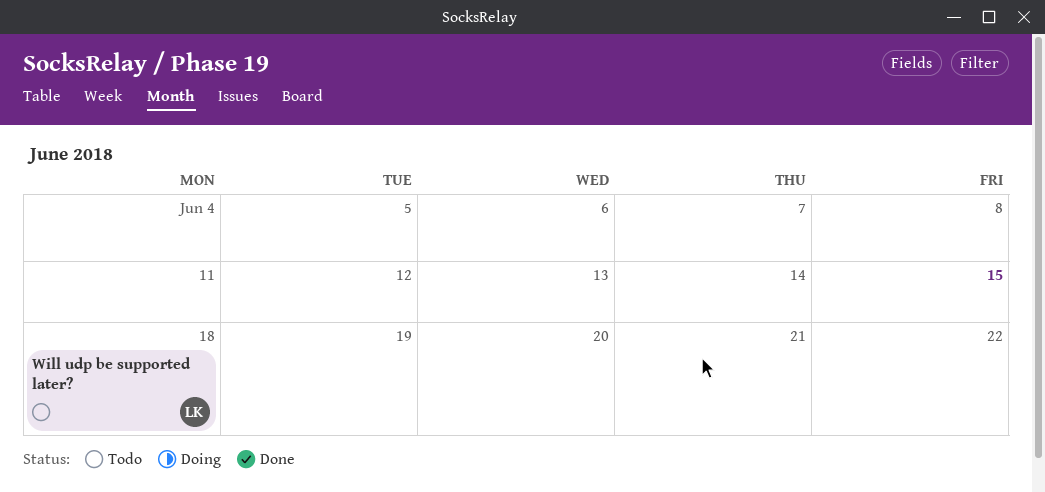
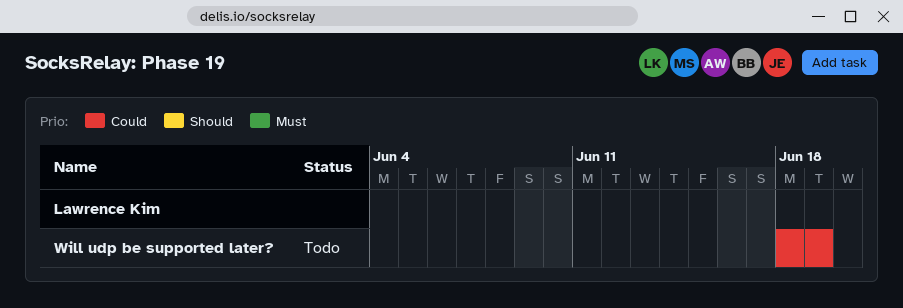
Will udp be supported later?, due: Jun 18 -> Jun 19

